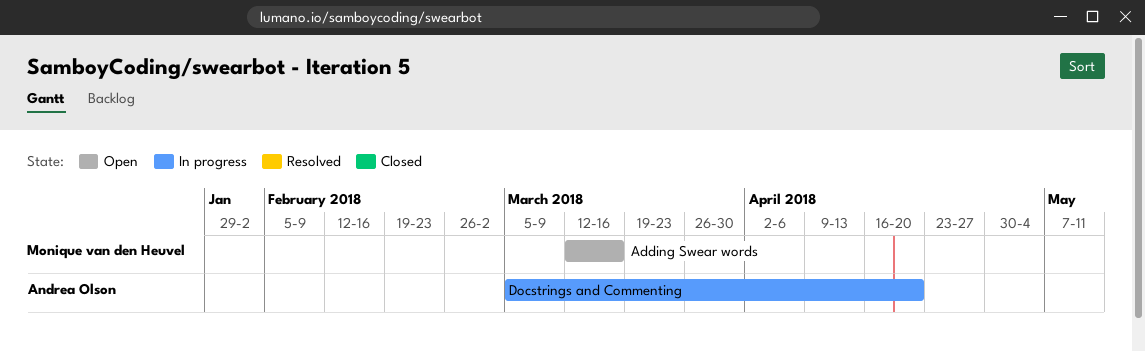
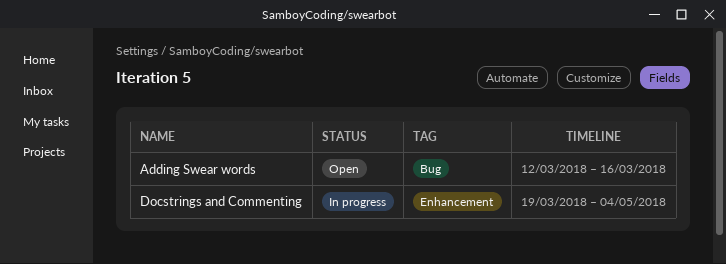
Docstrings and Commenting, start: Mar 5 -> Mar 19
Docstrings and Commenting, due: Apr 20 -> May 4

